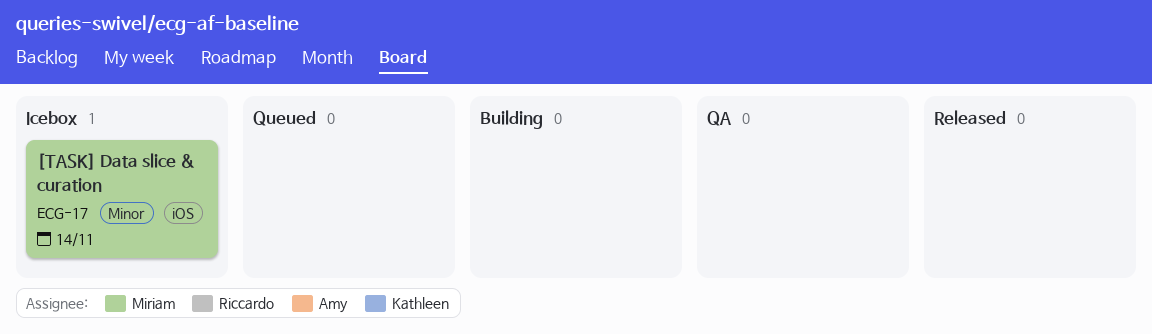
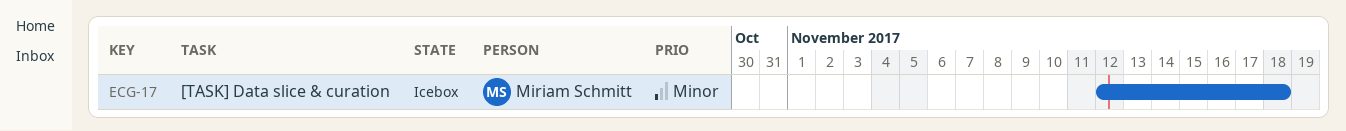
ECG-17, due: Nov 14 -> Nov 18

